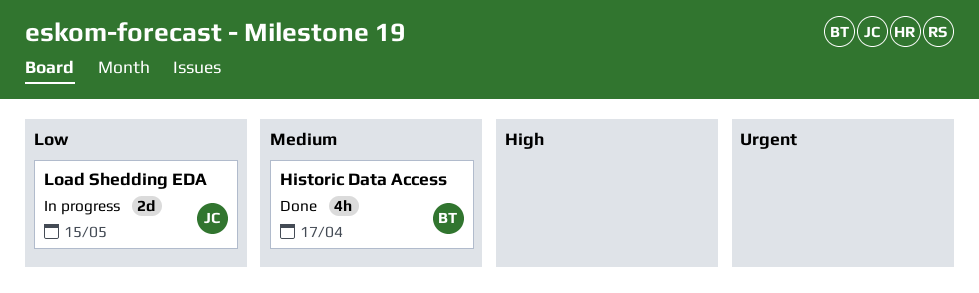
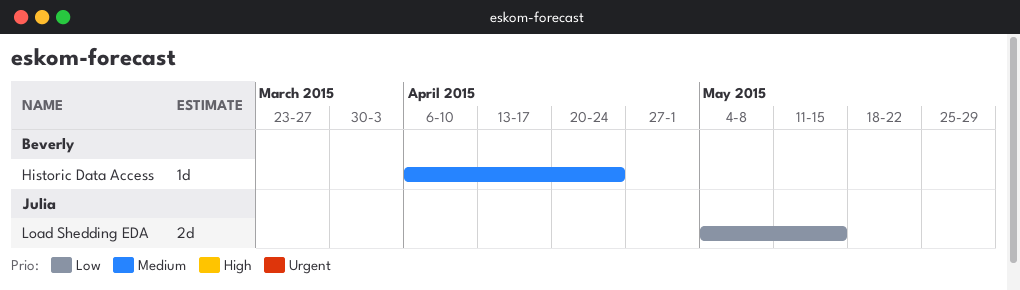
Historic Data Access, estimate: 4h -> 1d
Historic Data Access, due: Apr 17 -> Apr 24

